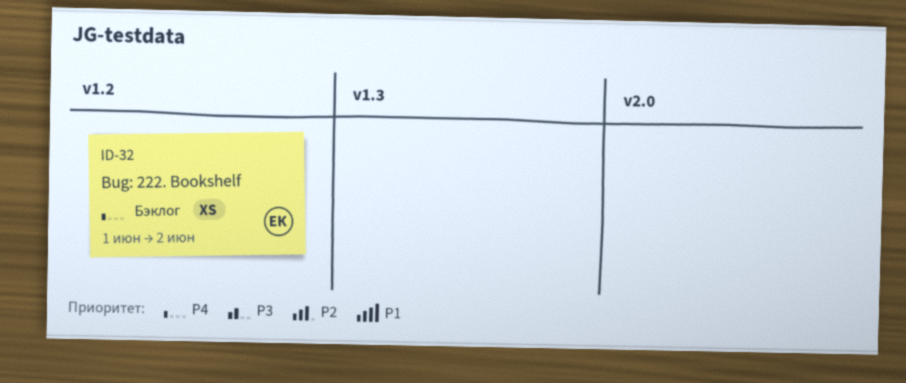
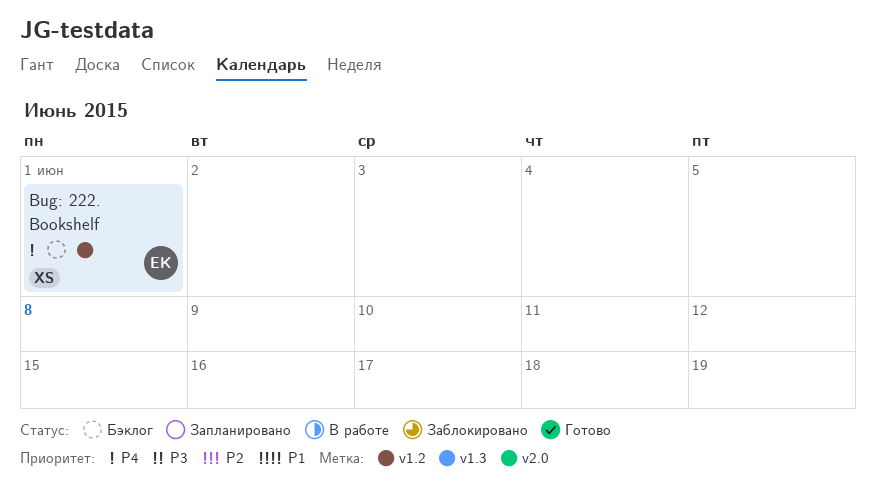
Bug: 222. Bookshelf, due: Jun 2 -> Jun 1

